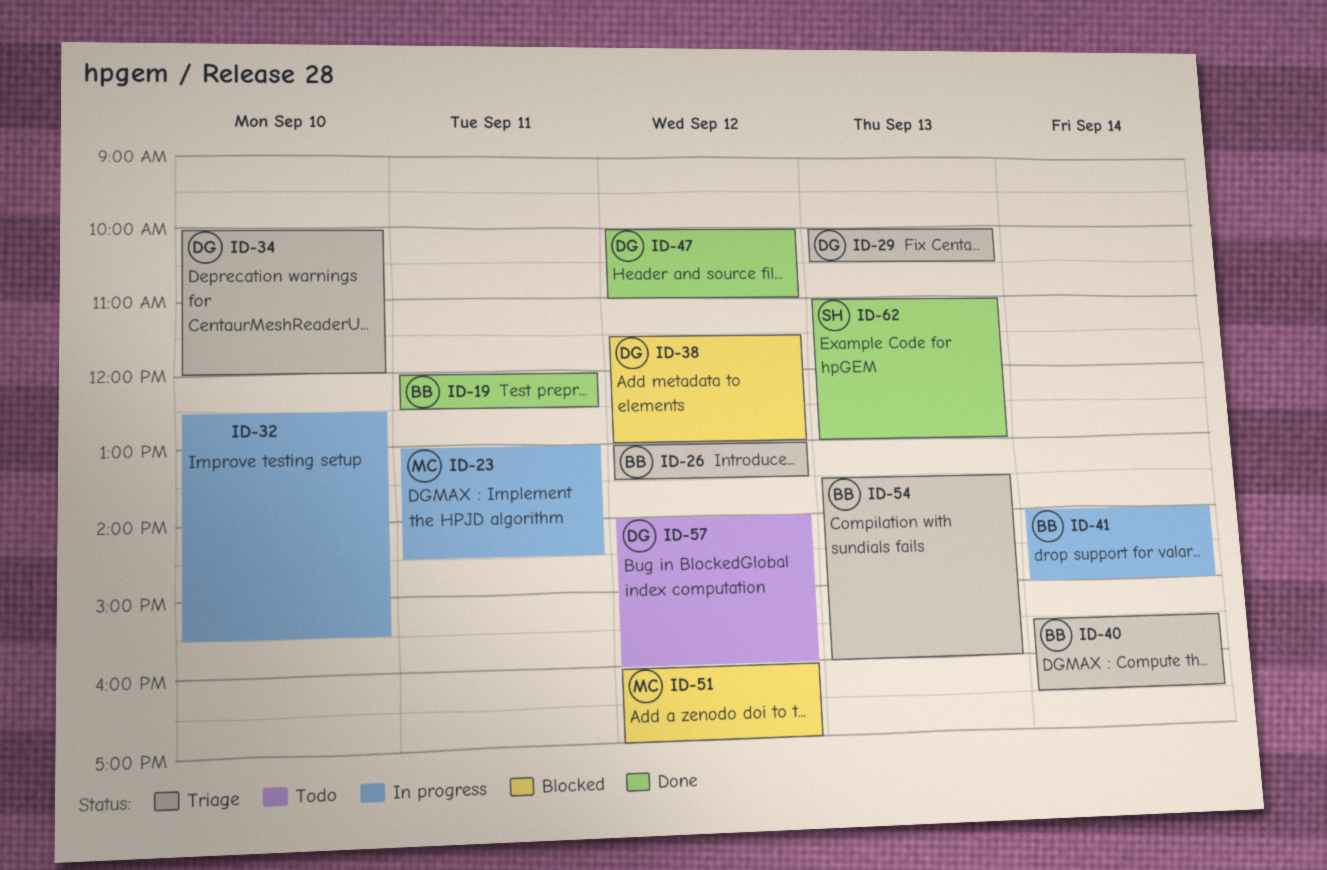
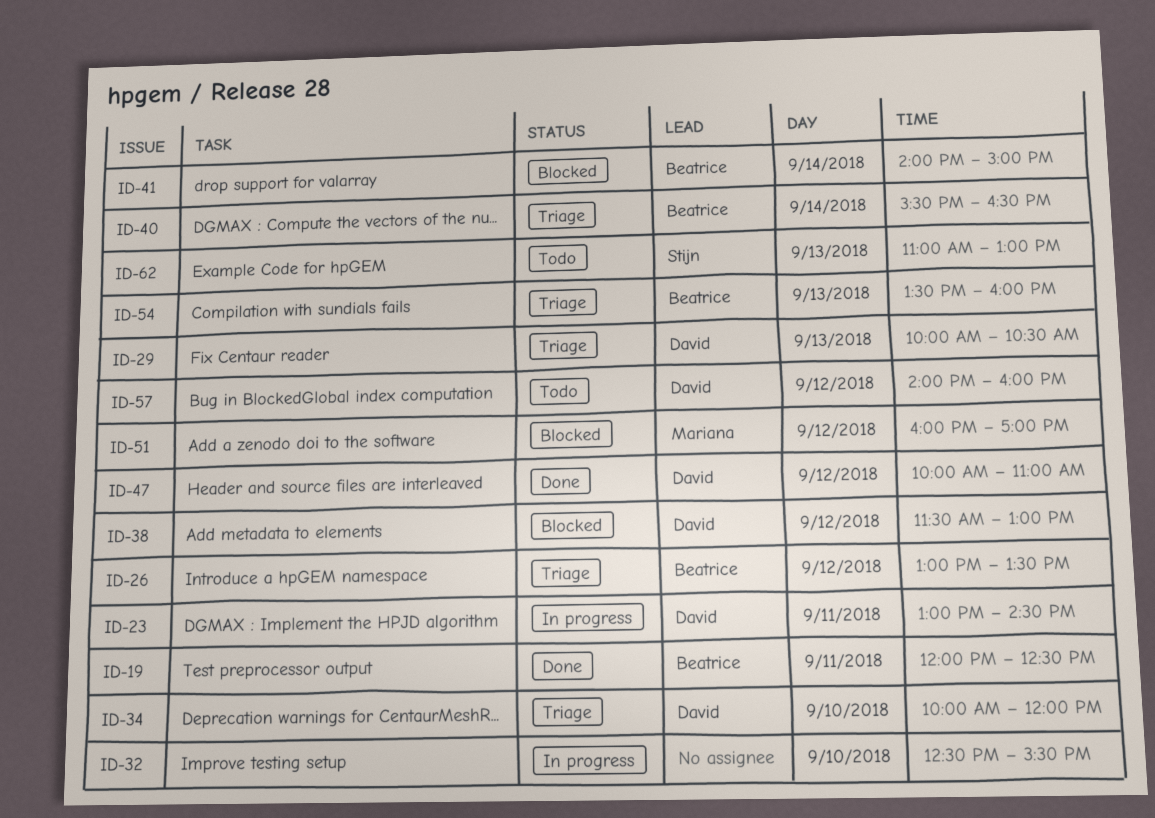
ID-23, owner: Mariana -> David
ID-41, status: In progress -> Blocked
ID-62, status: Done -> Todo

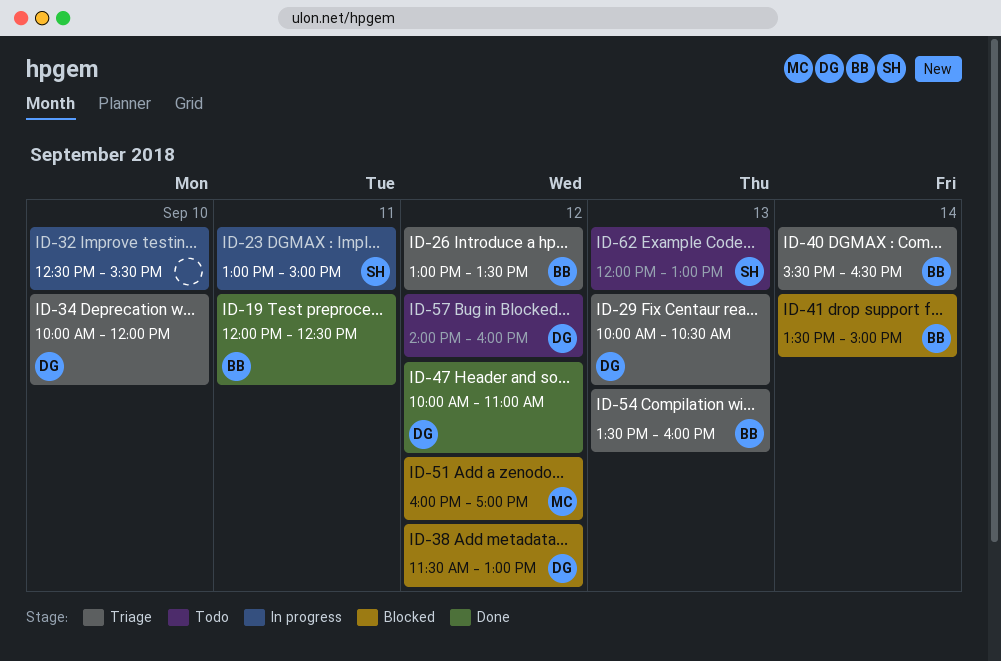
ID-23, owner: David -> Stijn
ID-23, ends: 14:30 -> 15:00
ID-41, begins: 14:00 -> 13:30
ID-62, begins: 11:00 -> 12:00

